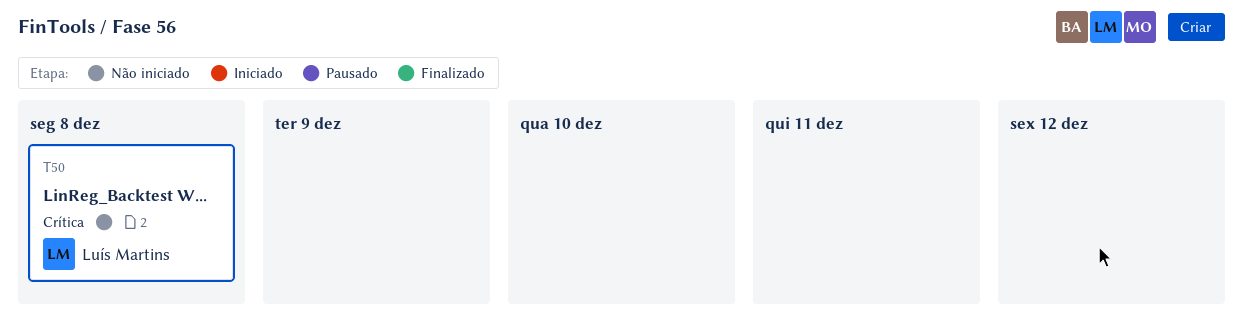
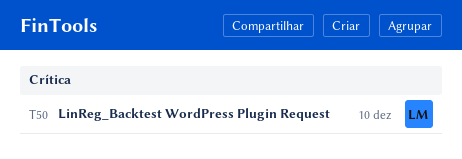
T50, due: Dec 8 -> Dec 10

